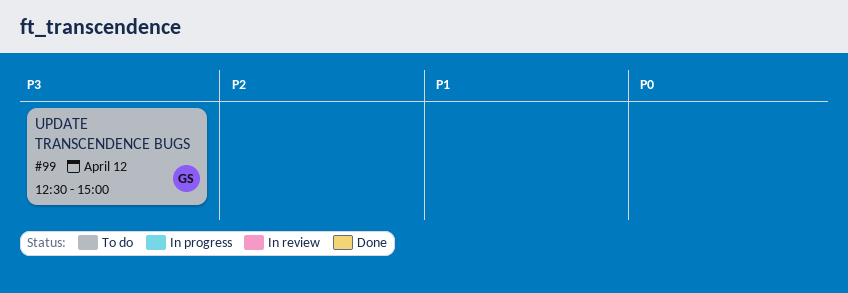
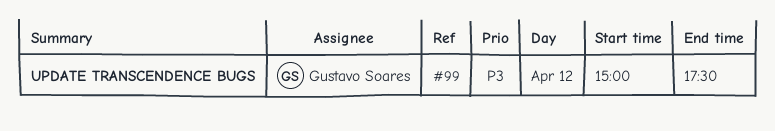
#99, begins: 12:30 -> 15:00
#99, ends: 15:00 -> 17:30

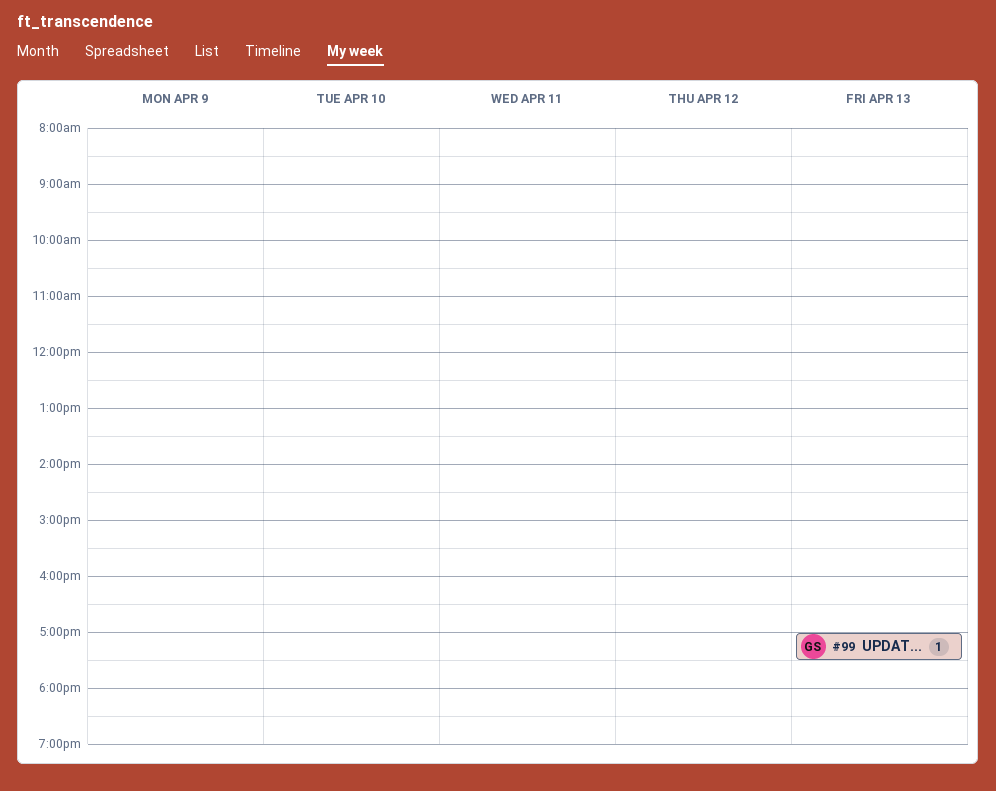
#99, day: Apr 12 -> Apr 13
#99, begins: 15:00 -> 17:00

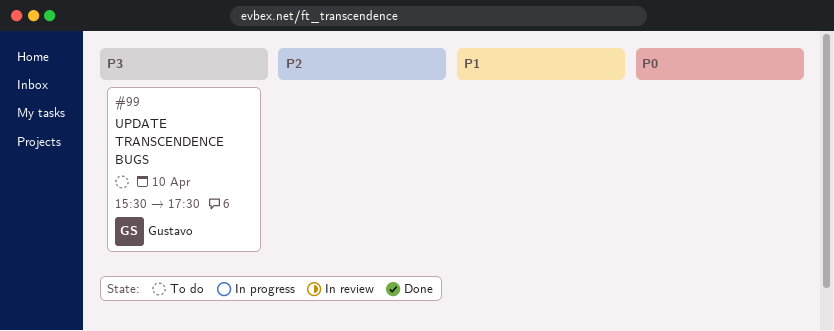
#99, day: Apr 13 -> Apr 10
#99, begins: 17:00 -> 15:30

